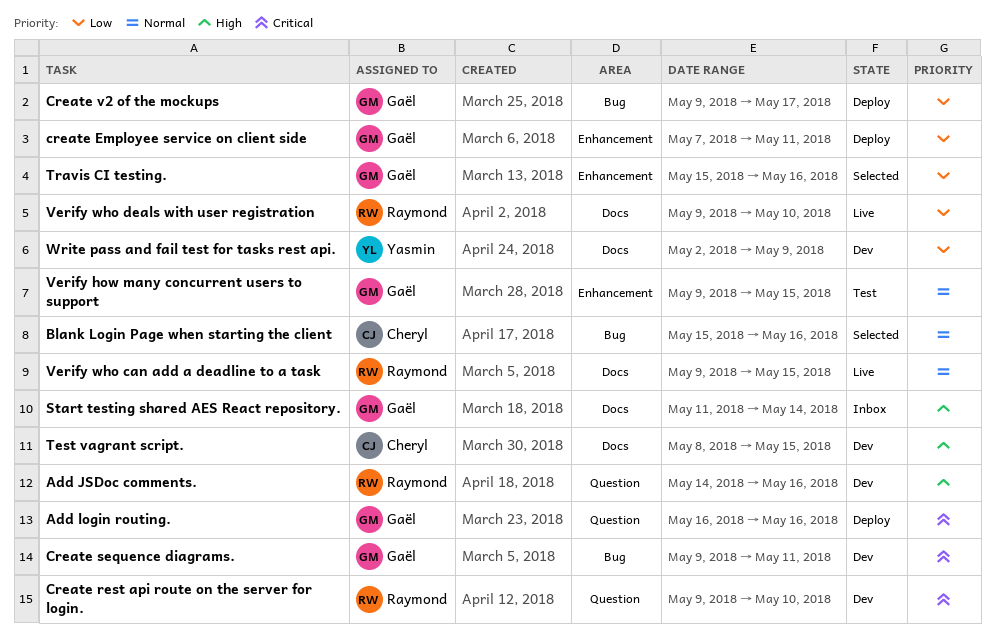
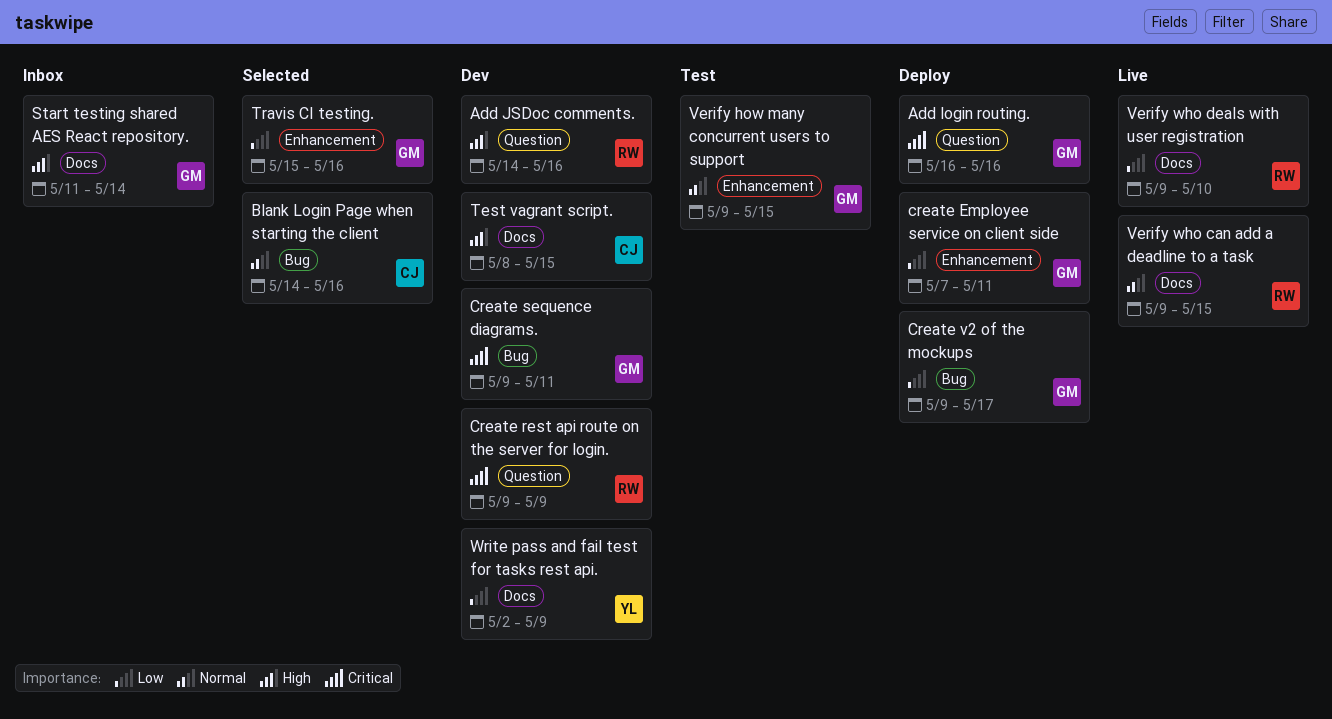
Blank Login Page when starting the client, start: May 15 -> May 14
Create rest api route on the server for login., due: May 10 -> May 9

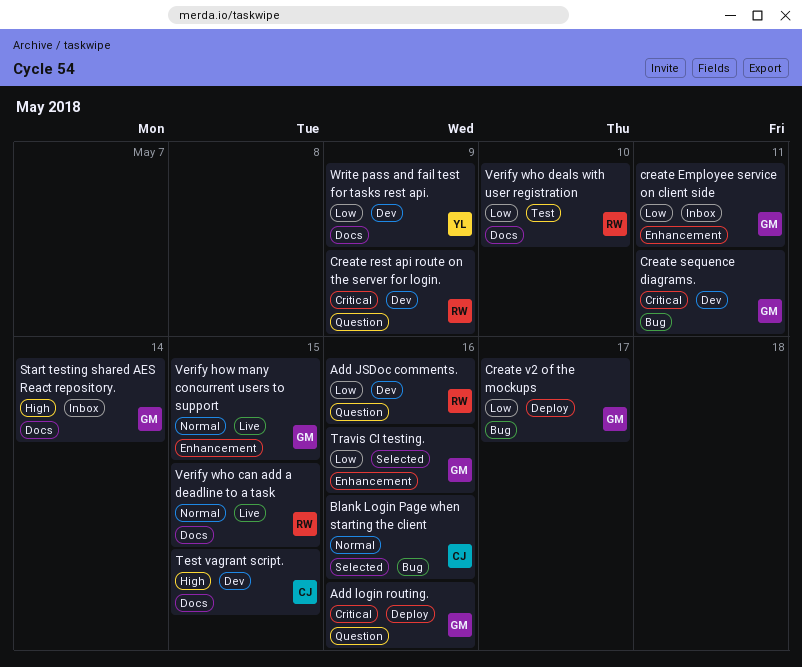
Add JSDoc comments., priority: High -> Low
create Employee service on client side, status: Deploy -> Inbox
Verify how many concurrent users to support, status: Test -> Live
Verify who deals with user registration, status: Live -> Test

